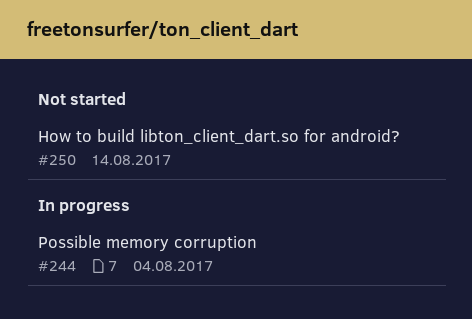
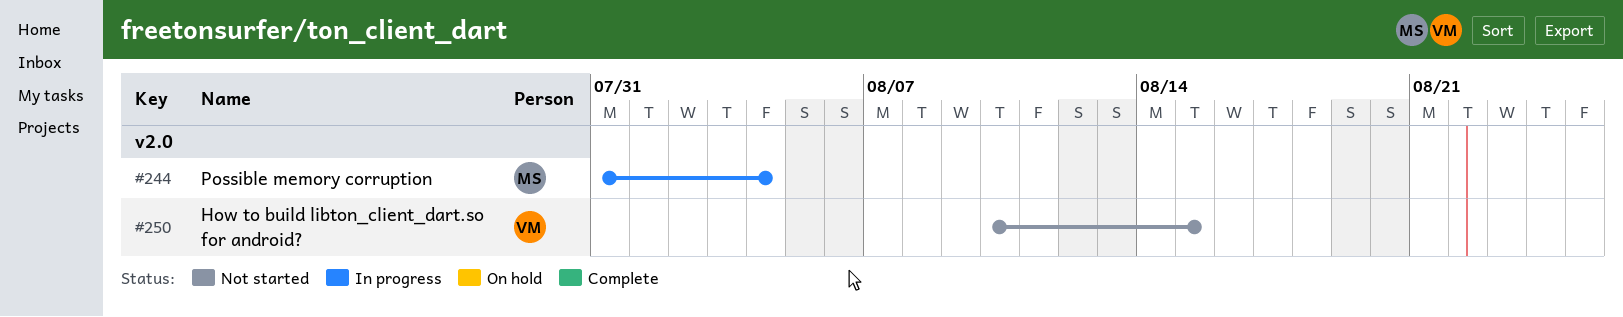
#250, due: Aug 14 -> Aug 15

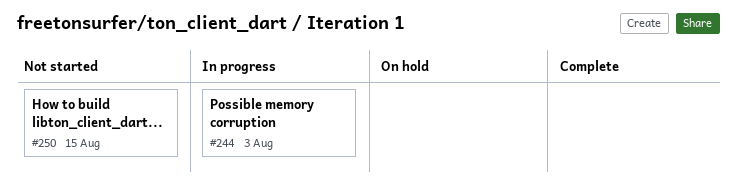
#244, due: Aug 4 -> Aug 3

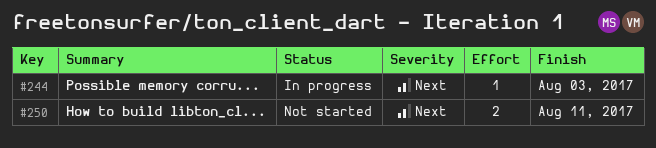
#250, due: Aug 15 -> Aug 11

